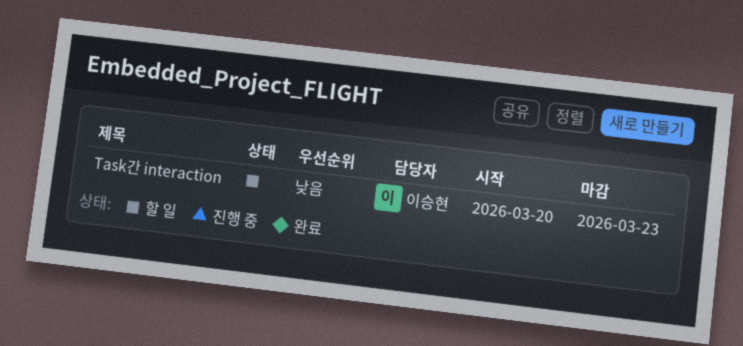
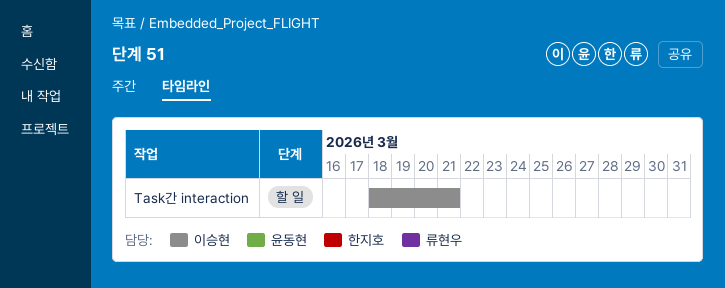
Task간 interaction, start: Mar 20 -> Mar 18
Task간 interaction, due: Mar 23 -> Mar 21

